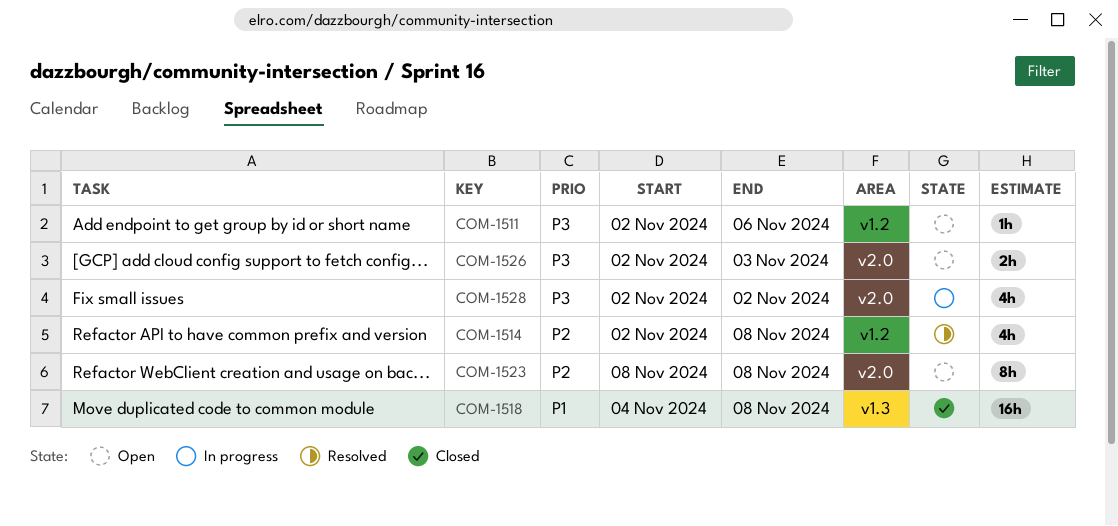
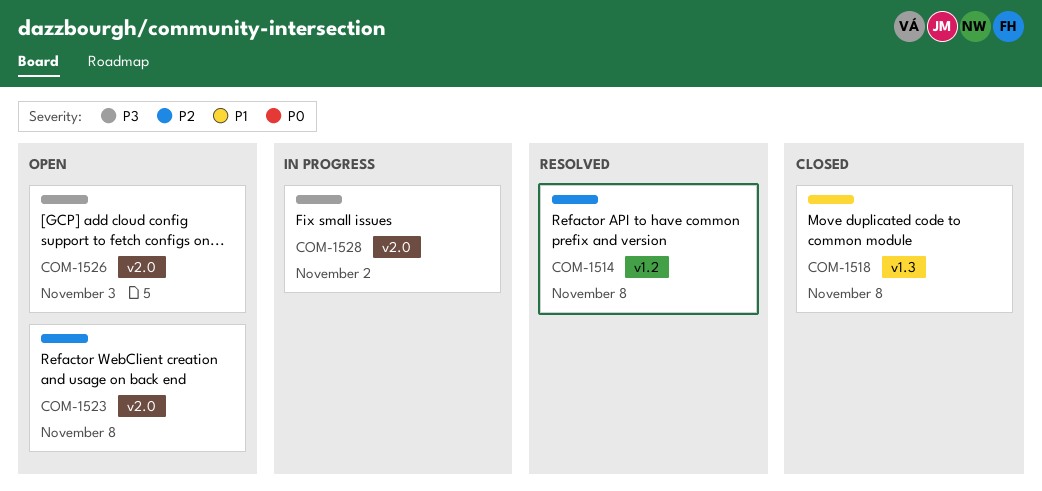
COM-1511: present -> none

